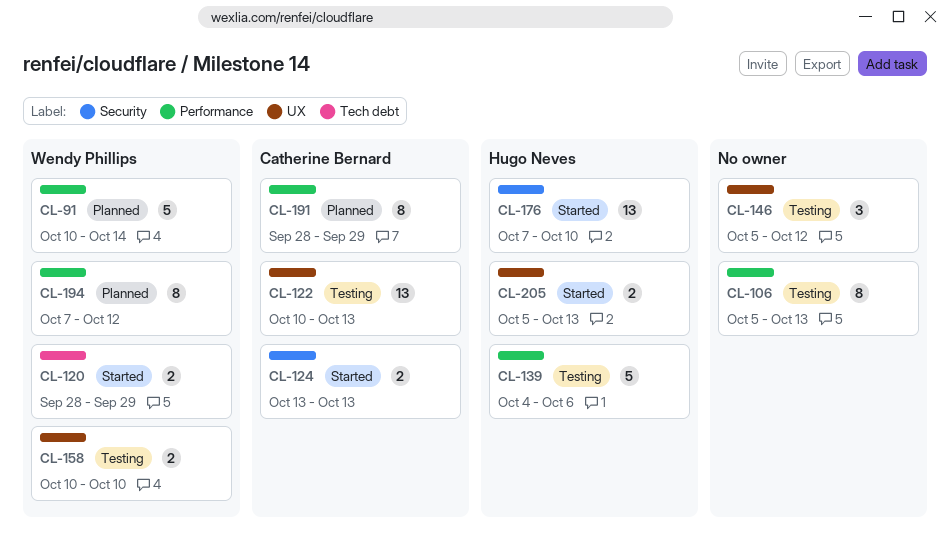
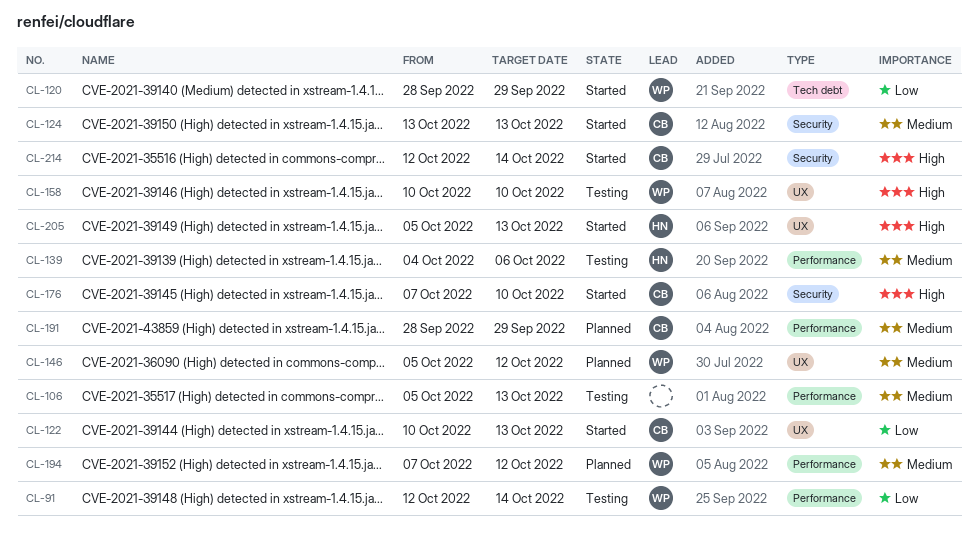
CL-91, status: Planned -> Testing
CL-91, start: Oct 10 -> Oct 12
CL-122, status: Testing -> Started
CL-146, status: Testing -> Planned
CL-146, owner: none -> Wendy Phillips
CL-176, owner: Hugo Neves -> Catherine Bernard
CL-214: none -> present

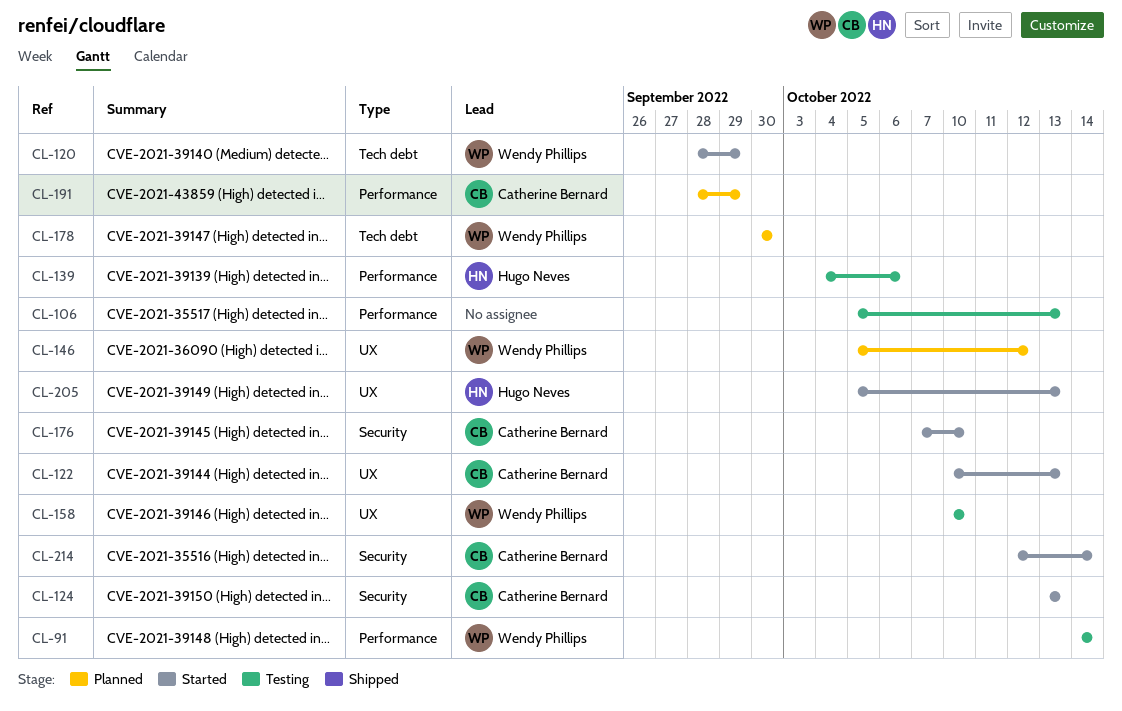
CL-91, start: Oct 12 -> Oct 14
CL-178: none -> present
CL-194: present -> none

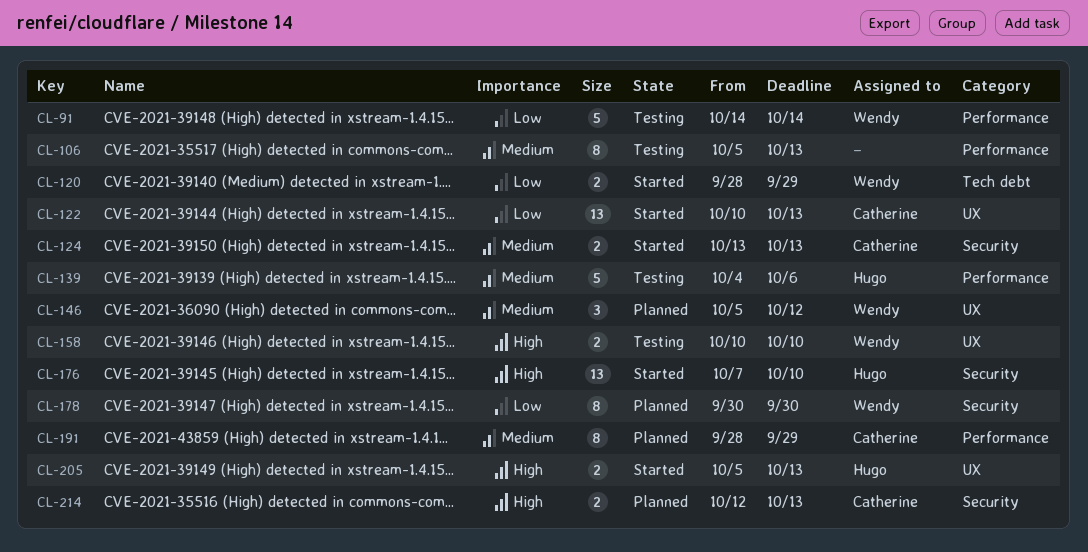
CL-176, owner: Catherine Bernard -> Hugo Neves
CL-178, label: Tech debt -> Security
CL-214, status: Started -> Planned
CL-214, due: Oct 14 -> Oct 13

